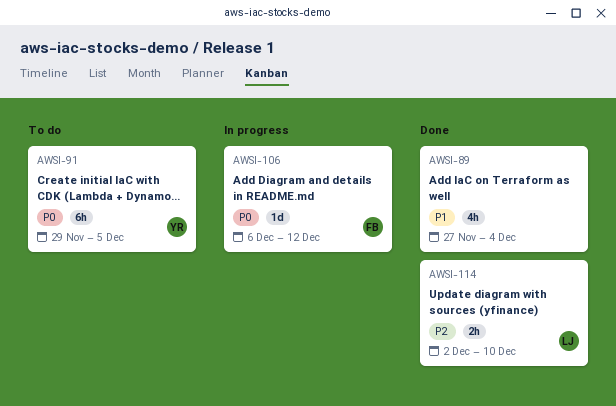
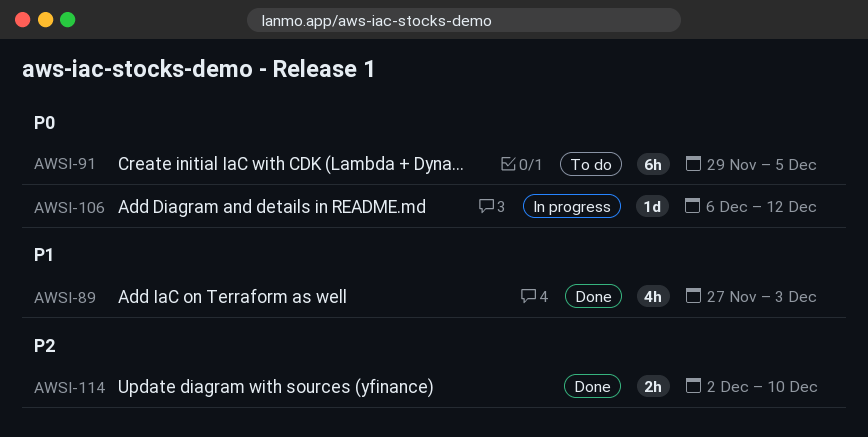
AWSI-89, due: Dec 4 -> Dec 3

